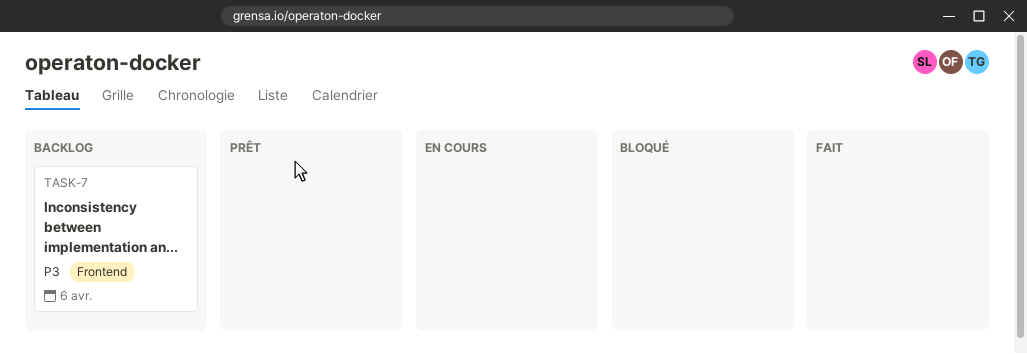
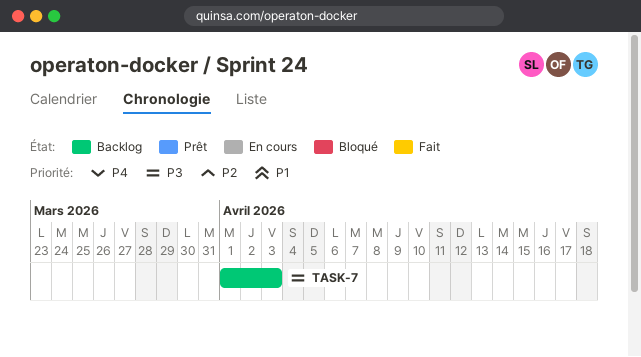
TASK-7, due: Apr 6 -> Apr 3

